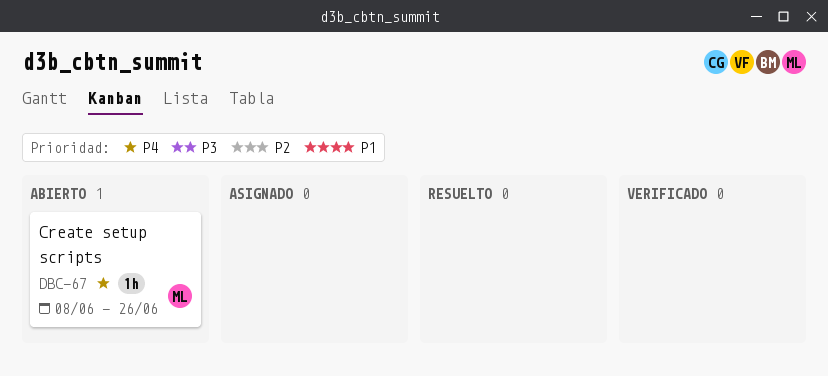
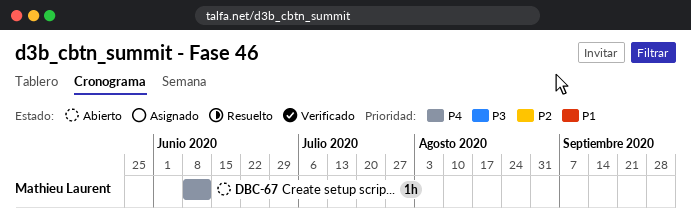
DBC-67, due: Jun 26 -> Jun 12

